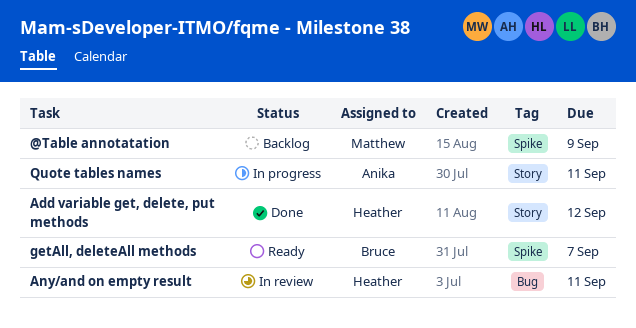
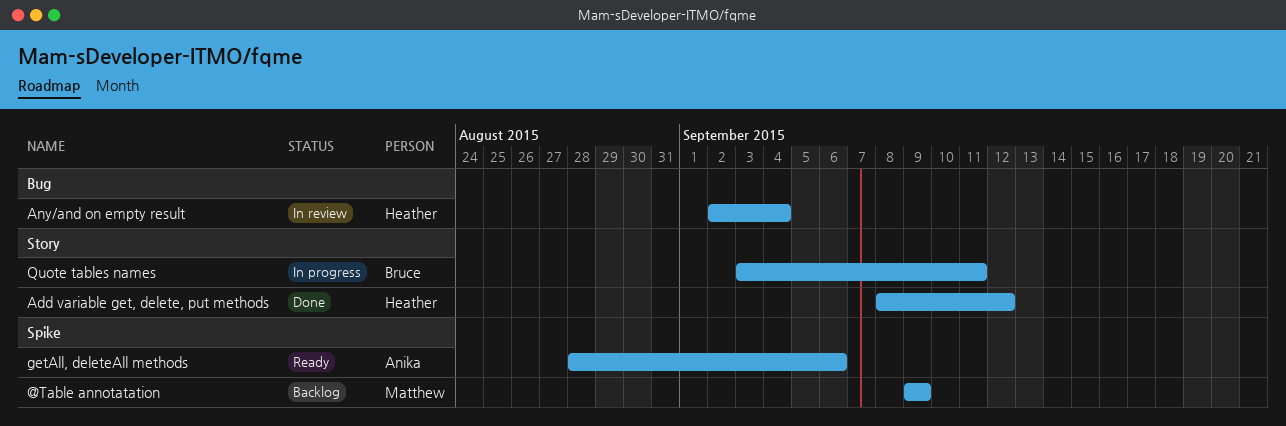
Any/and on empty result, due: Sep 11 -> Sep 4
getAll, deleteAll methods, owner: Bruce -> Anika
getAll, deleteAll methods, due: Sep 7 -> Sep 6
Quote tables names, owner: Anika -> Bruce

